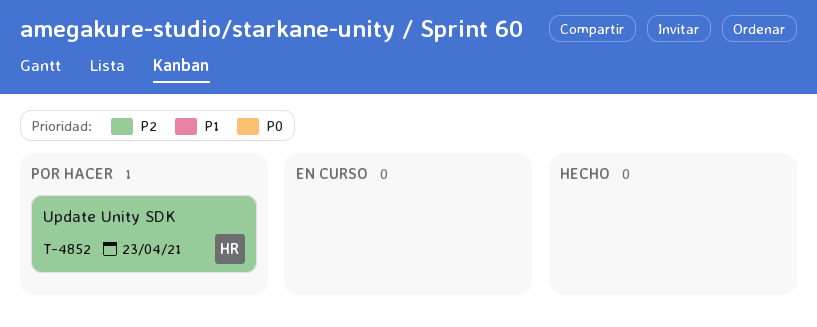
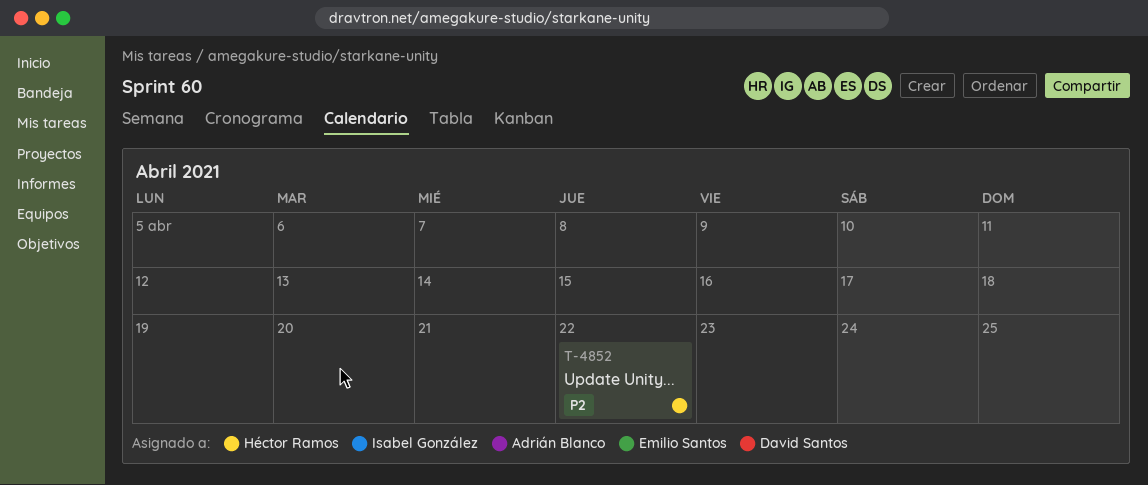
T-4852, due: Apr 23 -> Apr 22

